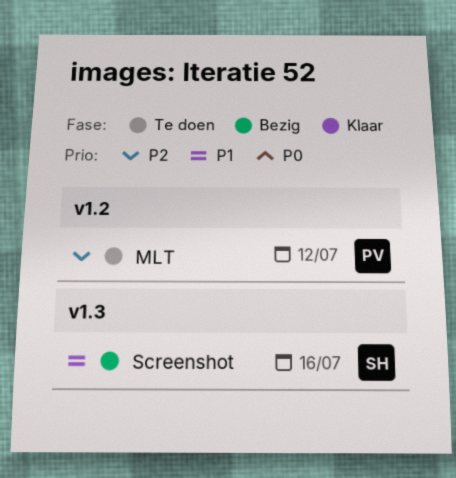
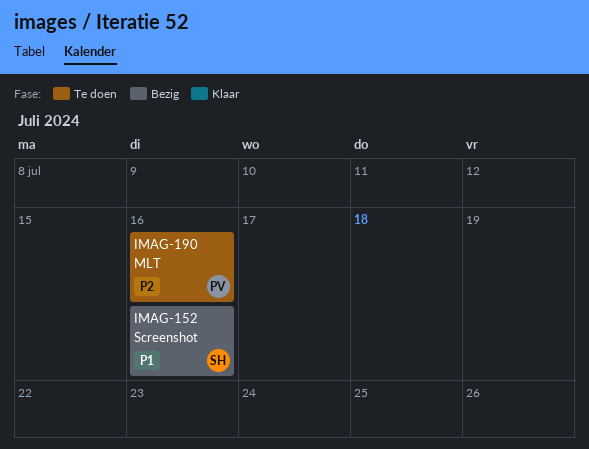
MLT, due: Jul 12 -> Jul 16

